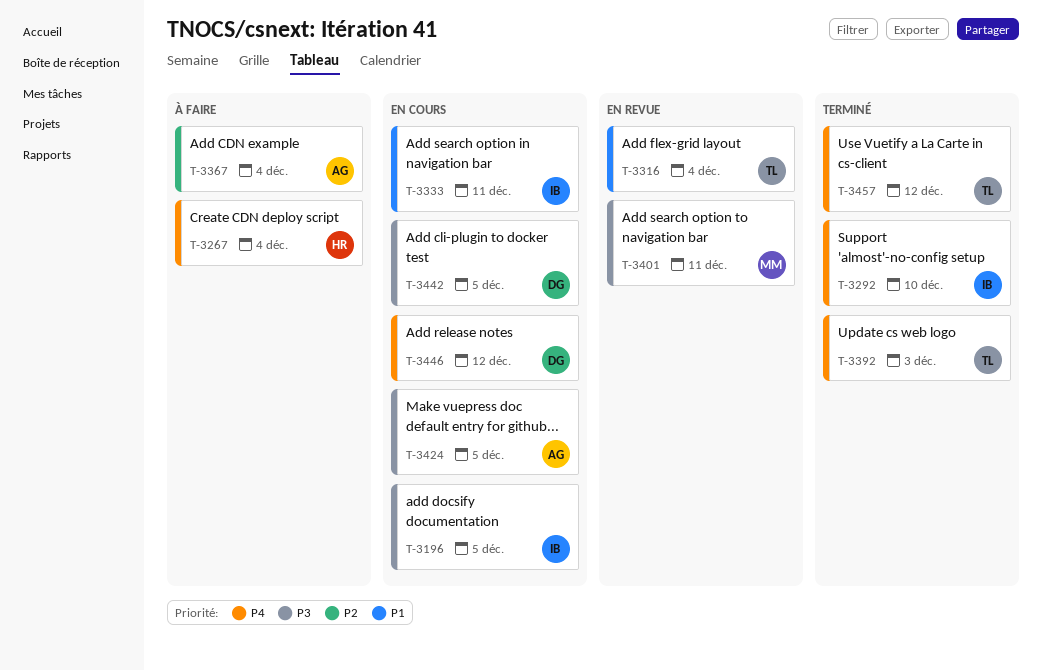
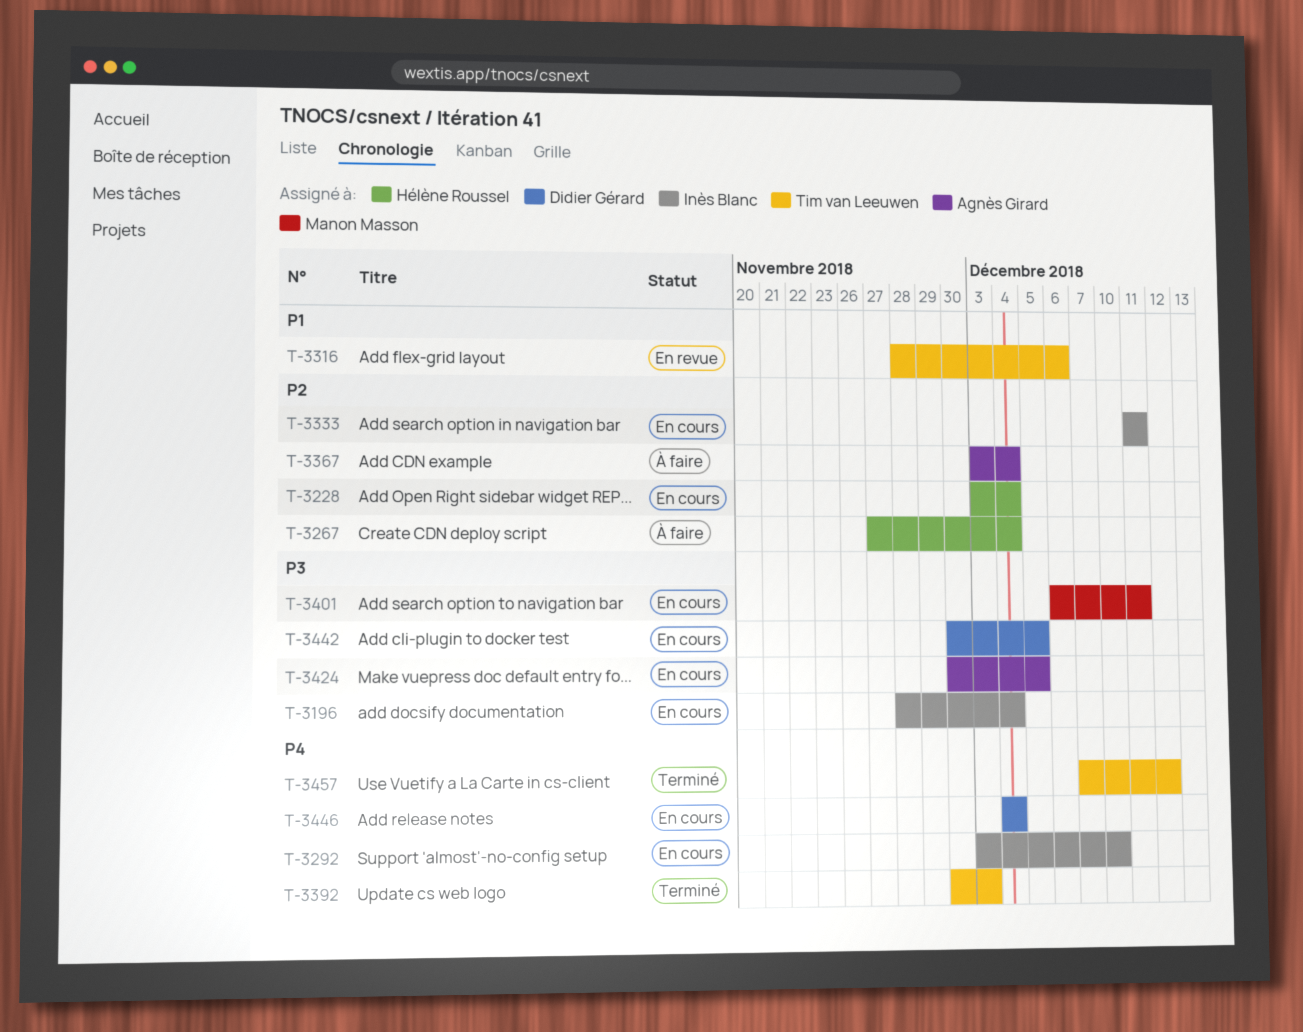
T-3196, due: Dec 5 -> Dec 4
T-3228: none -> present
T-3267, priority: P4 -> P2
T-3292, status: Terminé -> En cours
T-3316, due: Dec 4 -> Dec 6
T-3333, priority: P1 -> P2
T-3401, status: En revue -> En cours
T-3446, due: Dec 12 -> Dec 4

